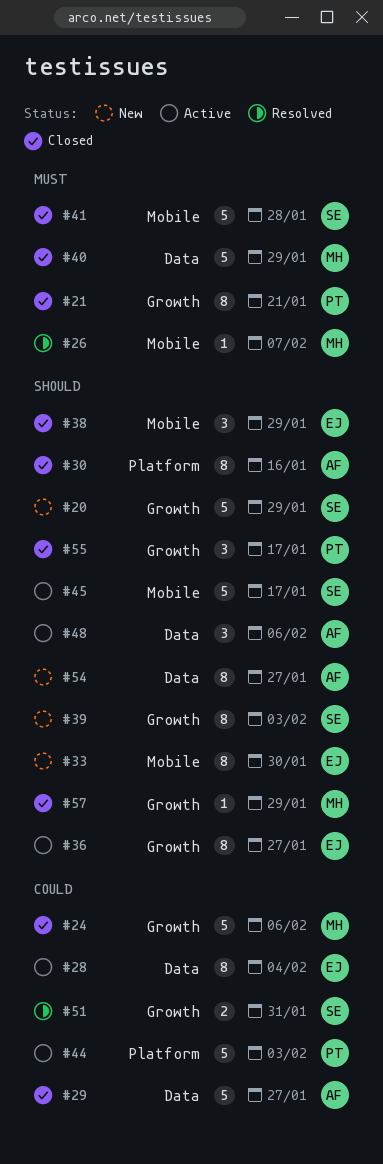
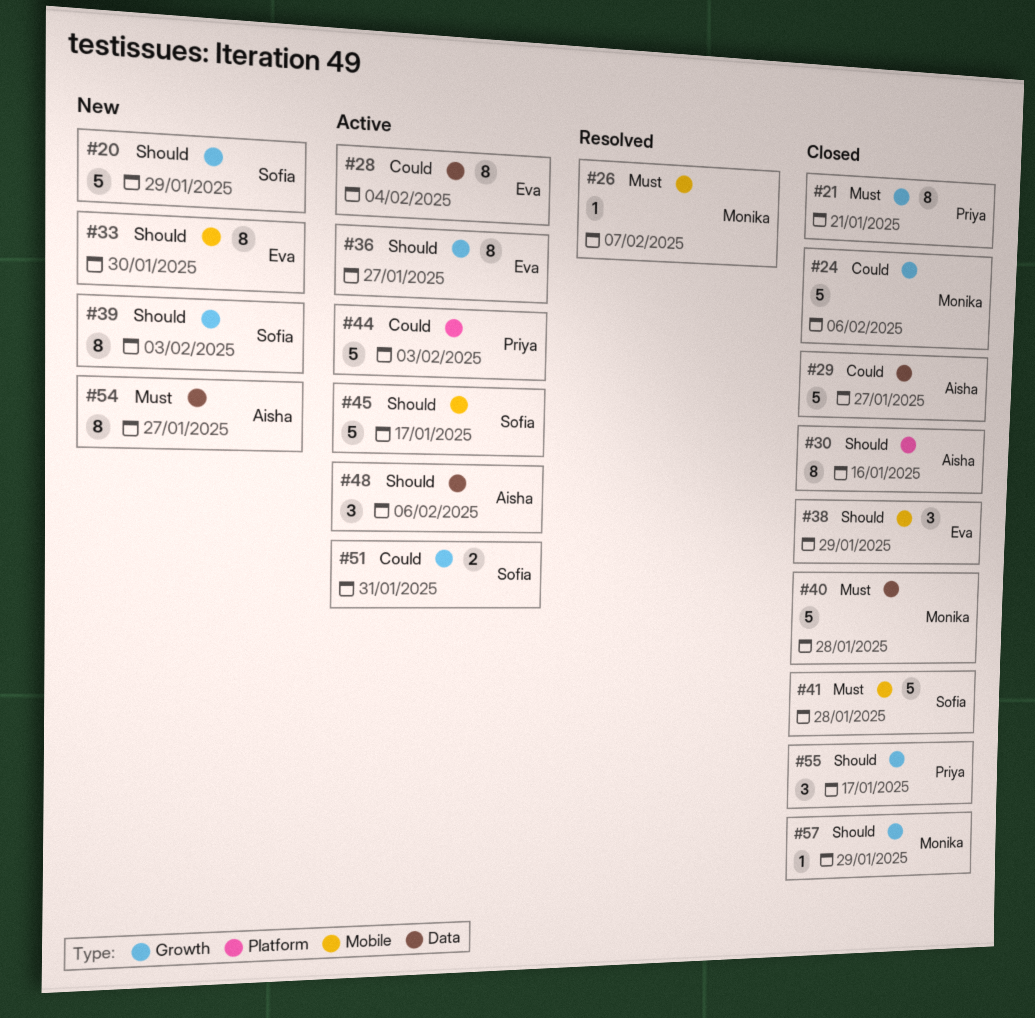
#40, due: Jan 29 -> Jan 28
#51, status: Resolved -> Active
#54, priority: Should -> Must

